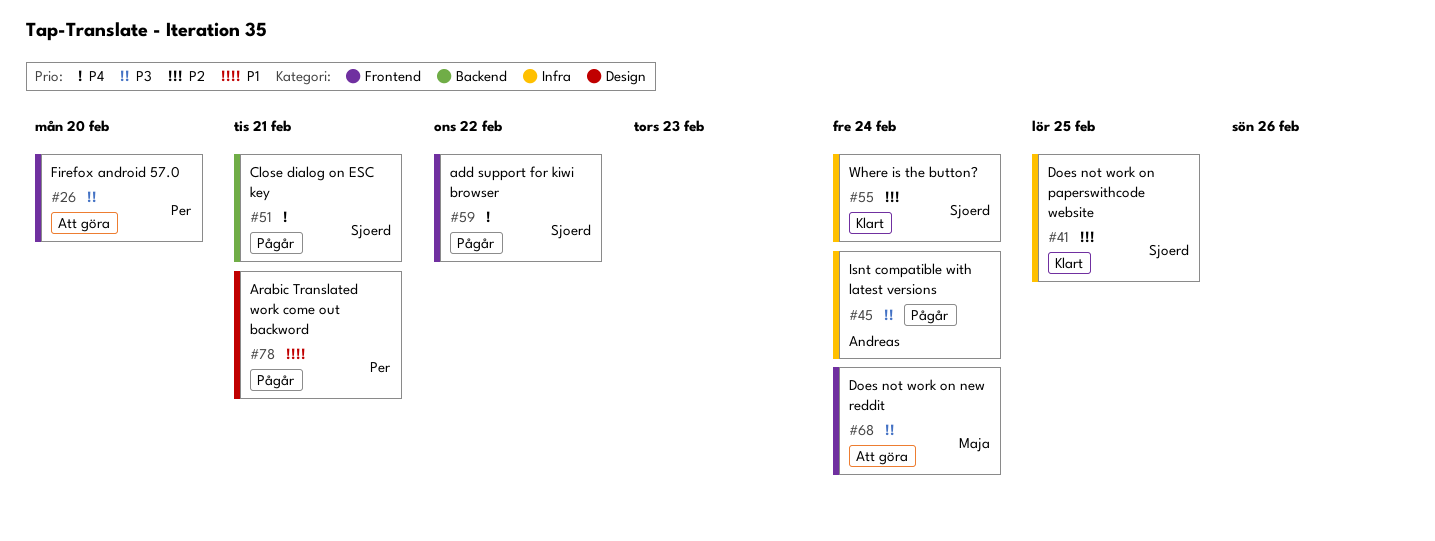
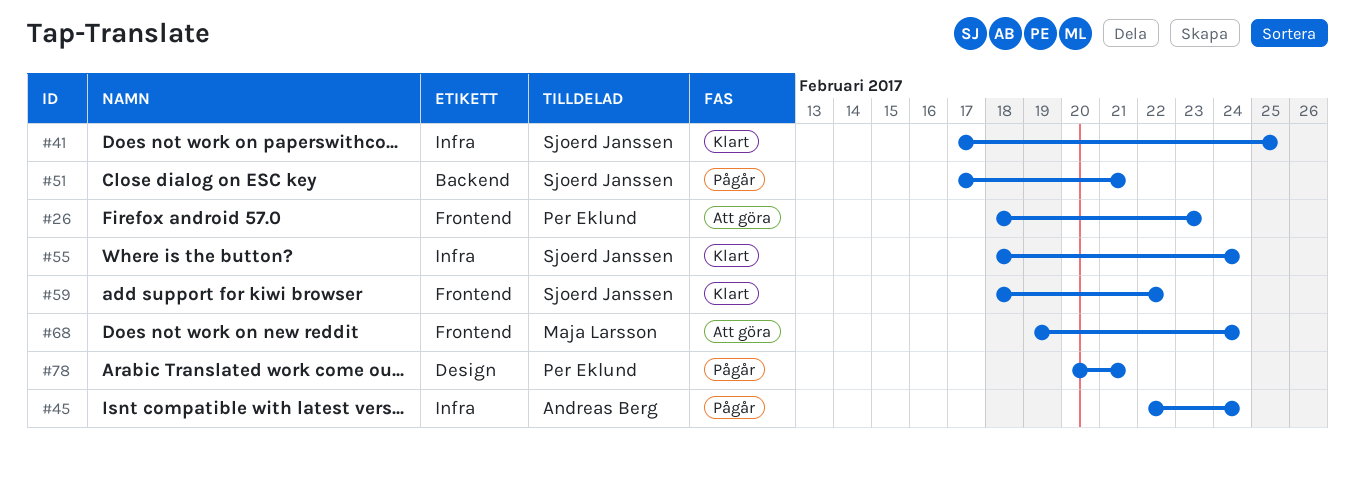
#26, due: Feb 20 -> Feb 23
#59, status: Pågår -> Klart

